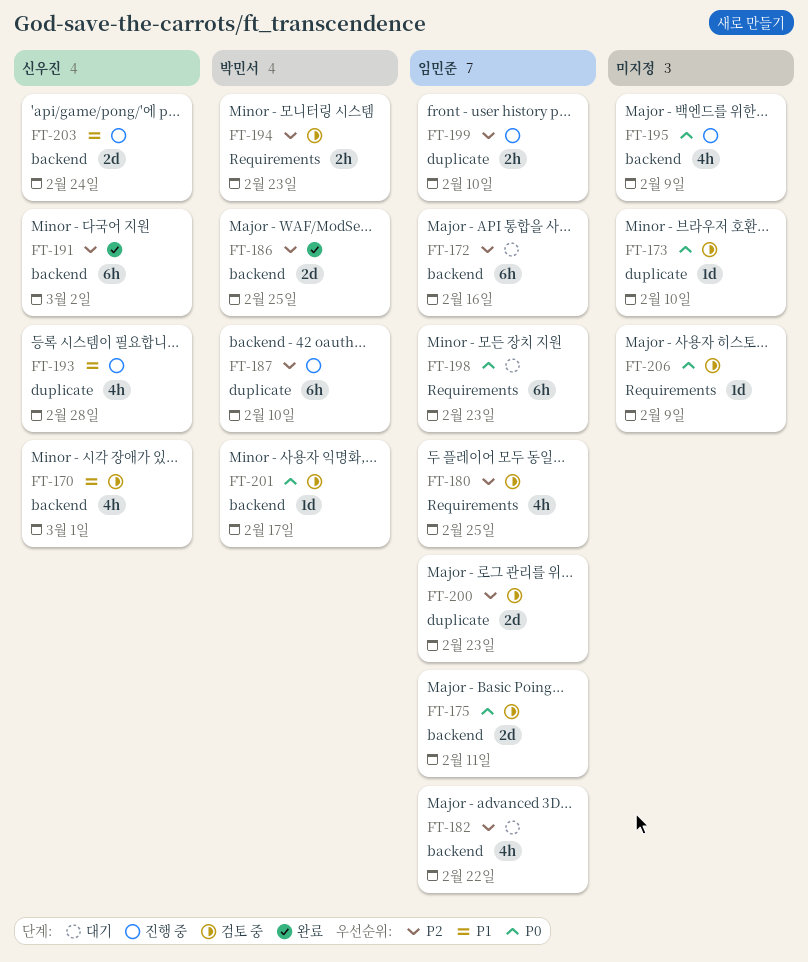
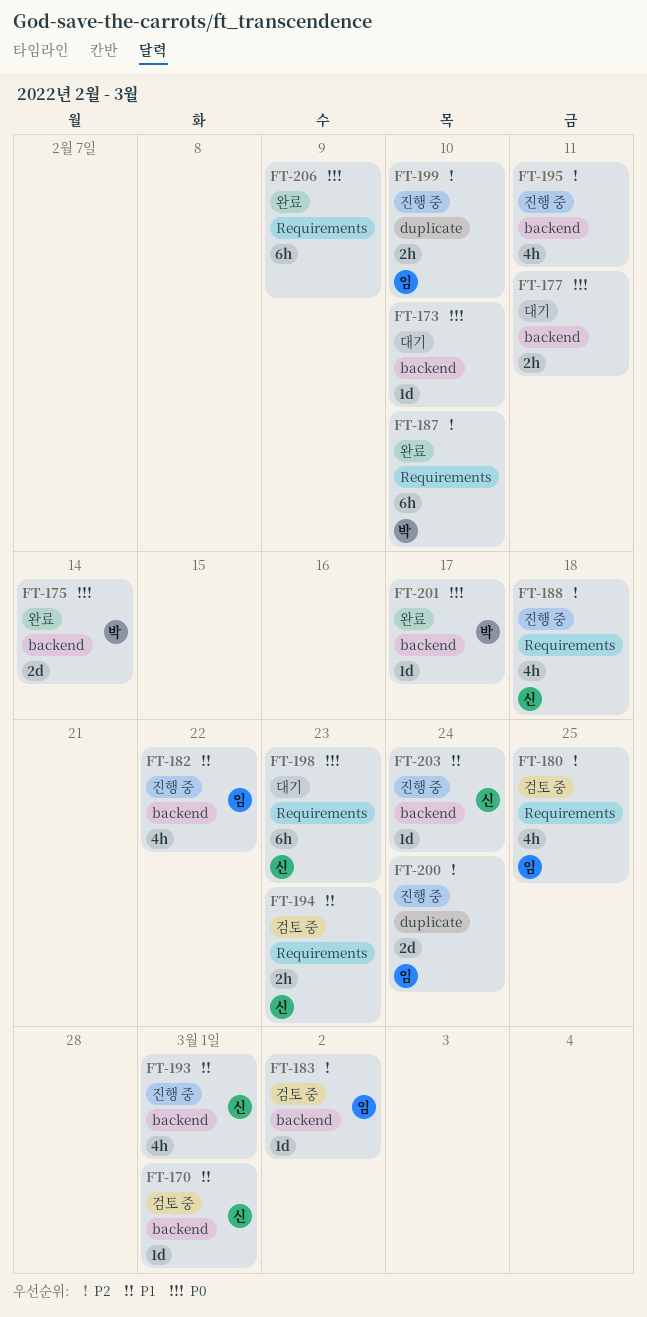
FT-170, estimate: 4h -> 1d
FT-172: present -> none
FT-173, status: 검토 중 -> 대기
FT-173, label: duplicate -> backend
FT-175, status: 검토 중 -> 완료
FT-175, owner: 임민준 -> 박민서
FT-175, due: Feb 11 -> Feb 14
FT-177: none -> present
FT-182, status: 대기 -> 진행 중
FT-182, priority: P2 -> P1
FT-183: none -> present
FT-186: present -> none
FT-187, status: 진행 중 -> 완료
FT-187, label: duplicate -> Requirements
FT-188: none -> present
FT-191: present -> none
FT-193, label: duplicate -> backend
FT-193, due: Feb 28 -> Mar 1
FT-194, owner: 박민서 -> 신우진
FT-194, priority: P2 -> P1
FT-195, priority: P0 -> P2
FT-195, due: Feb 9 -> Feb 11
FT-198, owner: 임민준 -> 신우진
FT-200, status: 검토 중 -> 진행 중
FT-200, due: Feb 23 -> Feb 24
FT-201, status: 검토 중 -> 완료
FT-203, estimate: 2d -> 1d
FT-206, status: 검토 중 -> 완료
FT-206, estimate: 1d -> 6h

